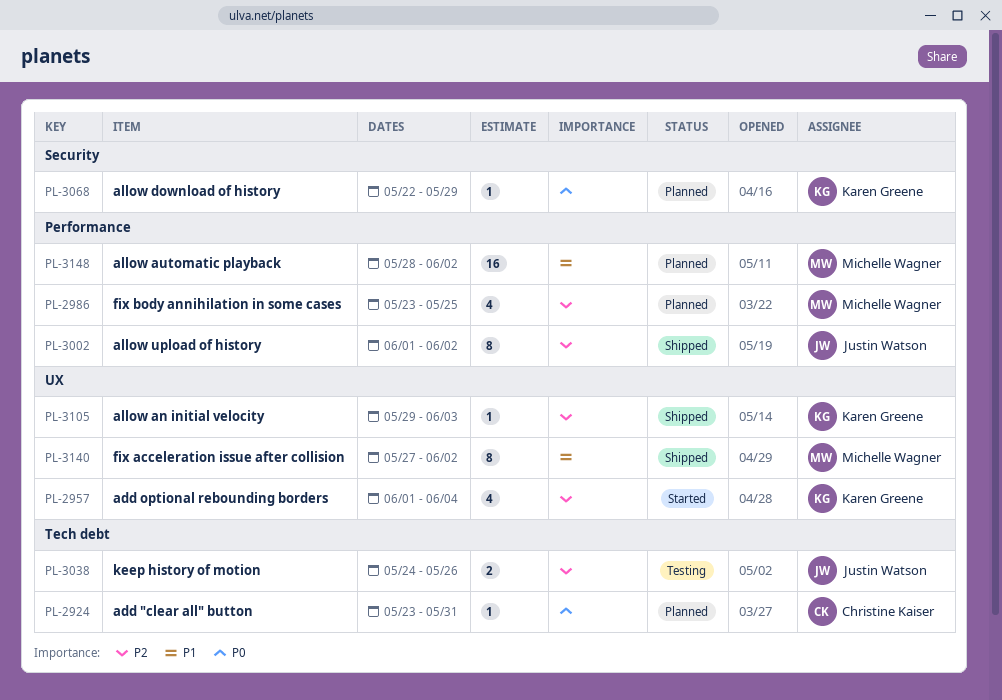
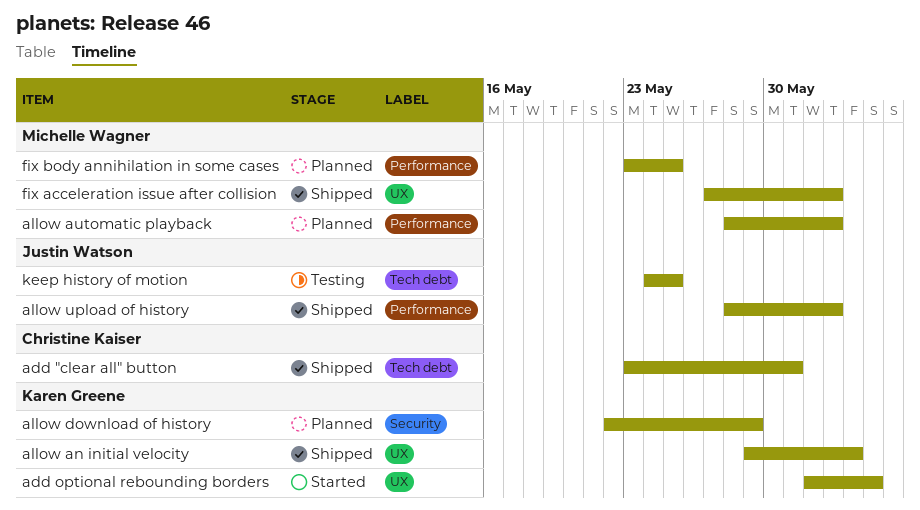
add "clear all" button, status: Planned -> Shipped
allow upload of history, start: Jun 1 -> May 28
keep history of motion, due: May 26 -> May 25

